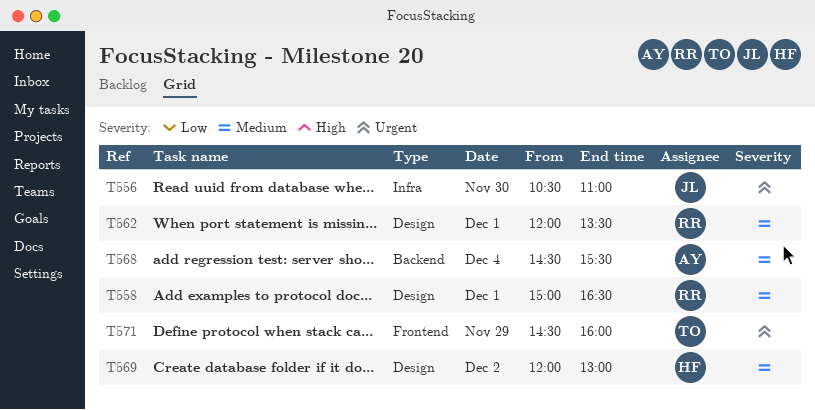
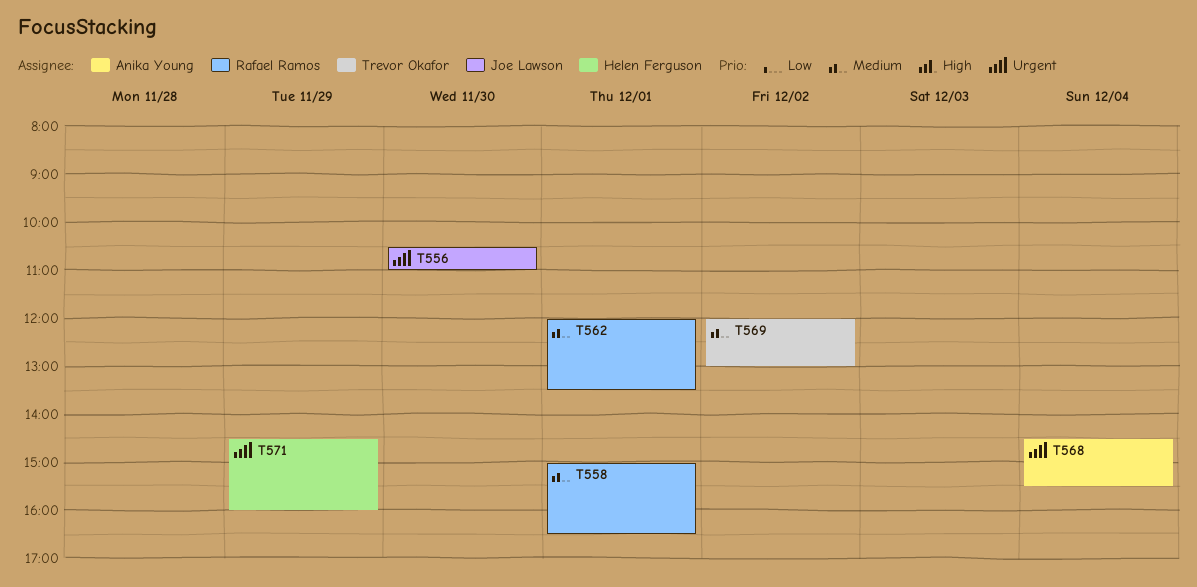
T568, priority: Medium -> Urgent
T569, owner: Helen Ferguson -> Trevor Okafor
T571, owner: Trevor Okafor -> Helen Ferguson

